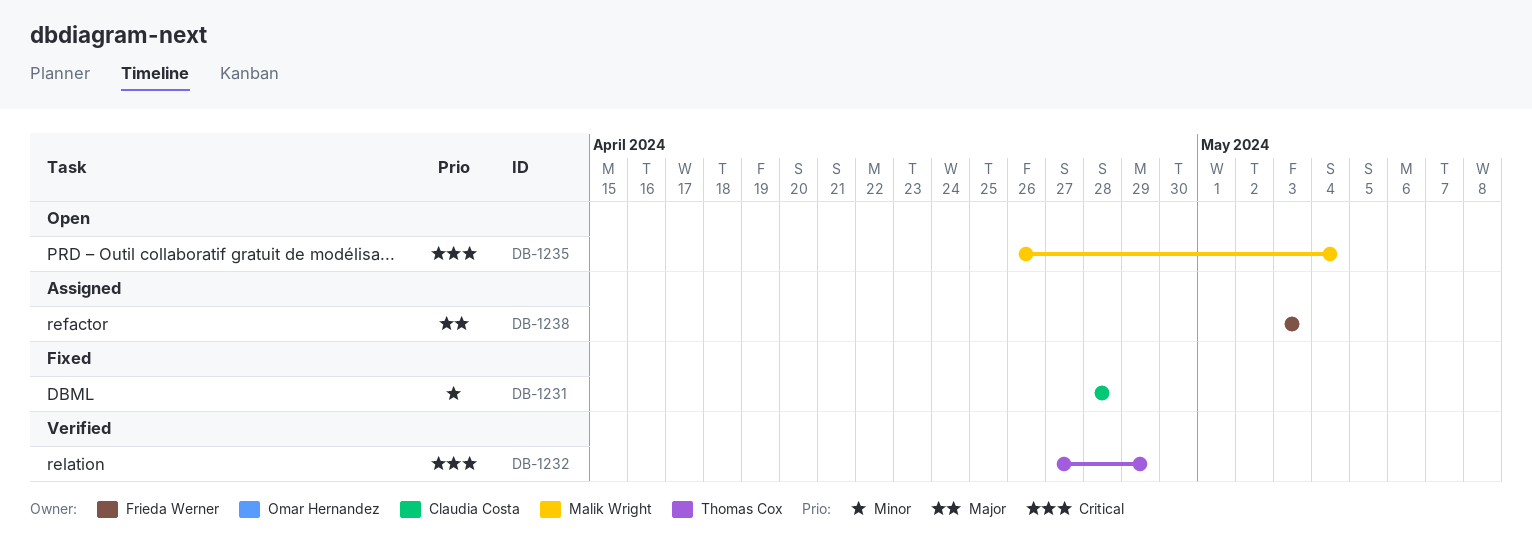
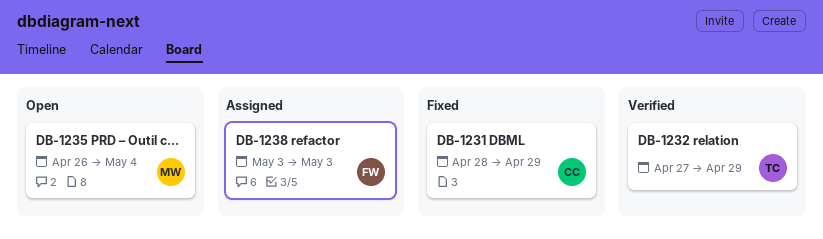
DB-1231, due: Apr 28 -> Apr 29

